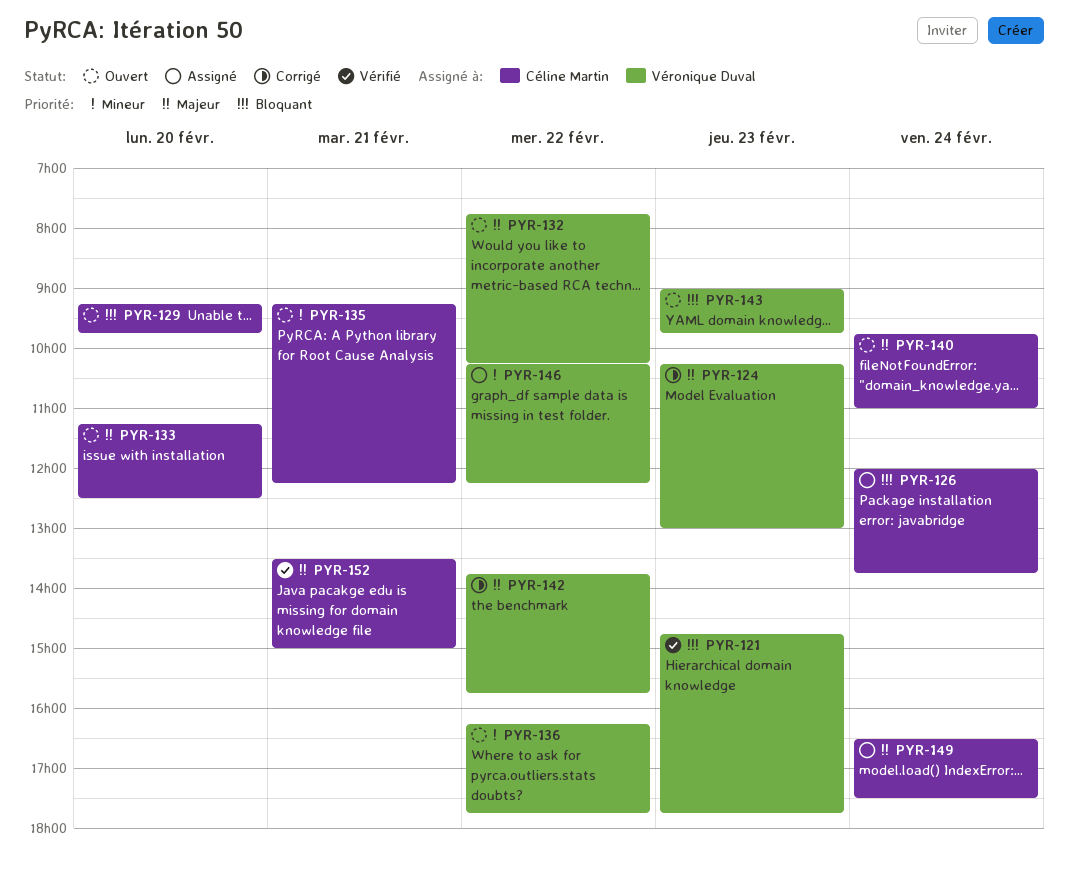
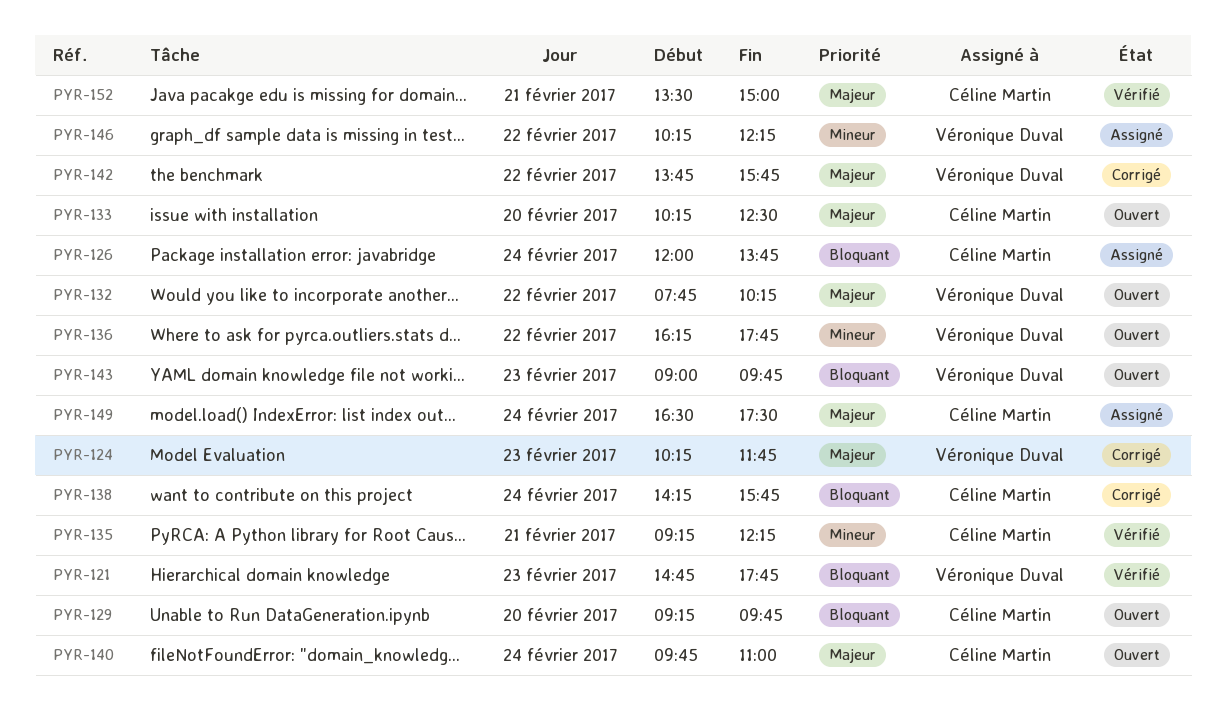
PYR-124, ends: 13:00 -> 11:45
PYR-133, begins: 11:15 -> 10:15
PYR-135, status: Ouvert -> Vérifié
PYR-138: none -> present

